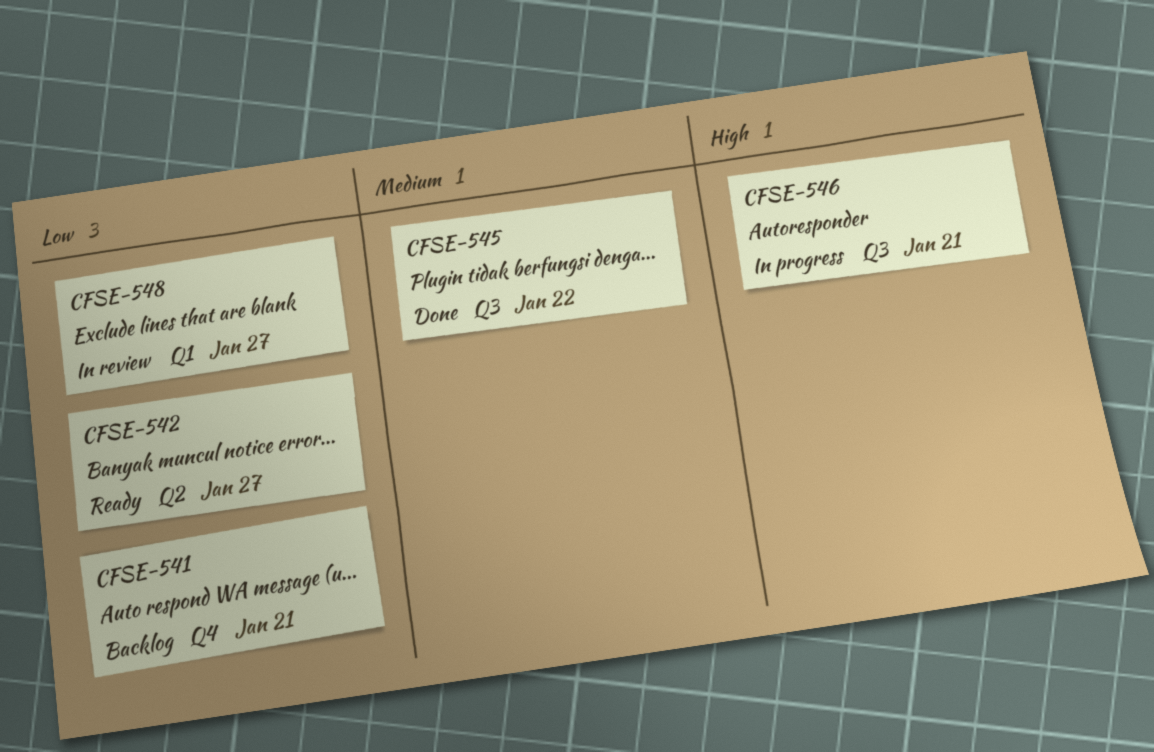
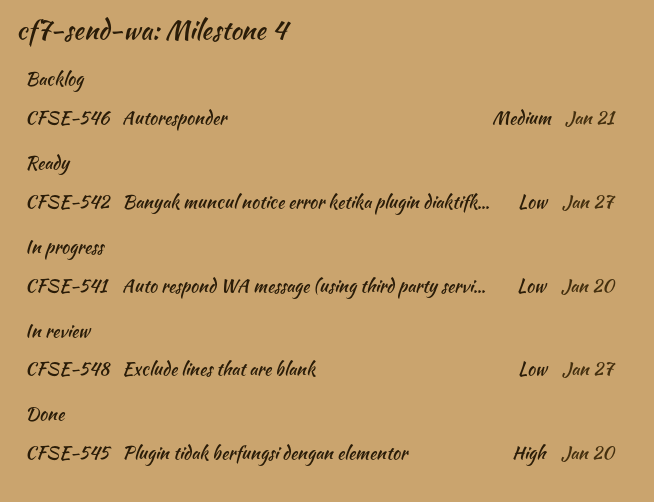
CFSE-541, status: Backlog -> In progress
CFSE-541, due: Jan 21 -> Jan 20
CFSE-545, priority: Medium -> High
CFSE-545, due: Jan 22 -> Jan 20
CFSE-546, status: In progress -> Backlog
CFSE-546, priority: High -> Medium

